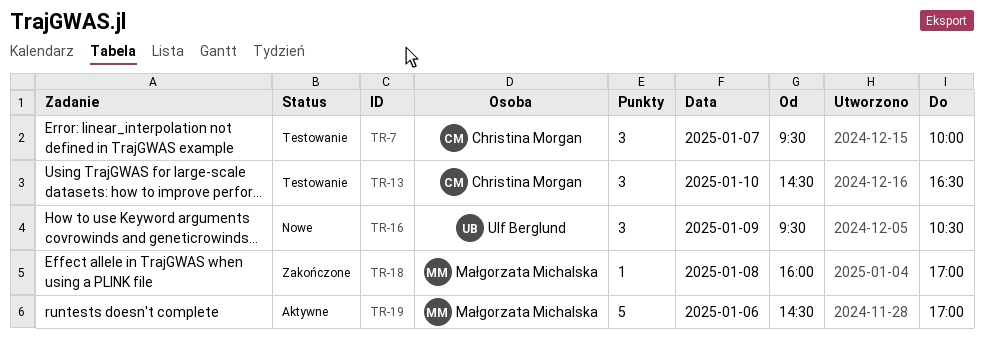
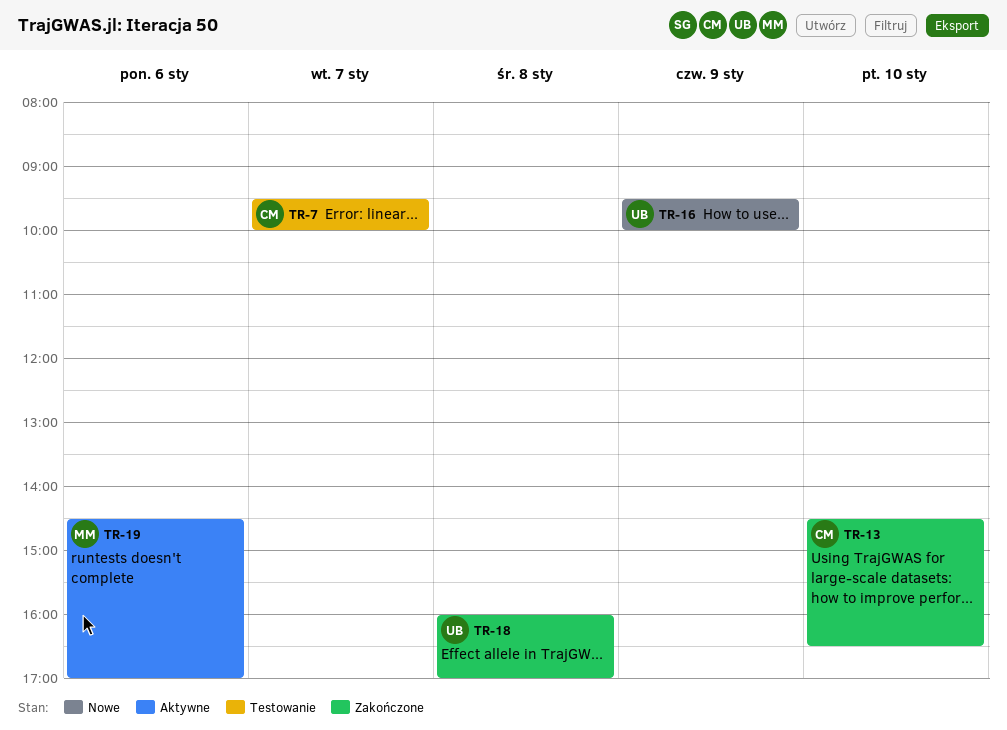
TR-13, status: Testowanie -> Zakończone
TR-16, ends: 10:30 -> 10:00
TR-18, owner: Małgorzata Michalska -> Ulf Berglund

